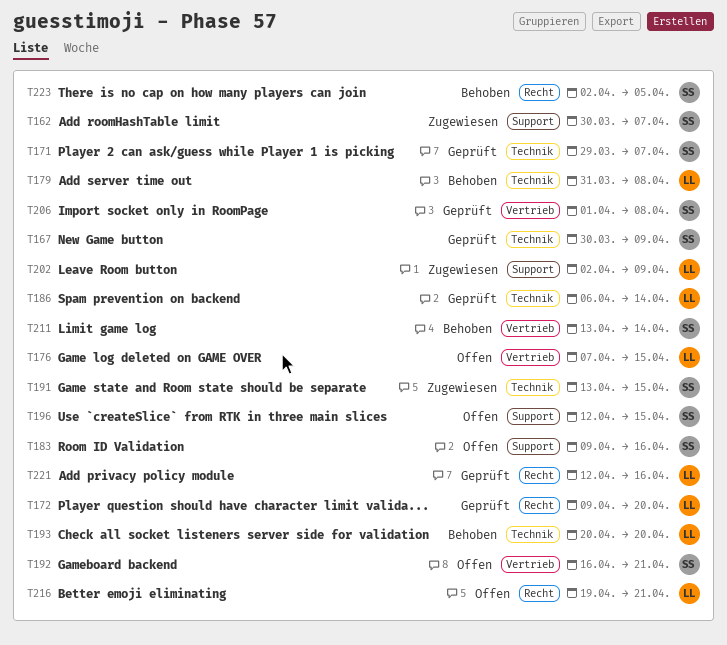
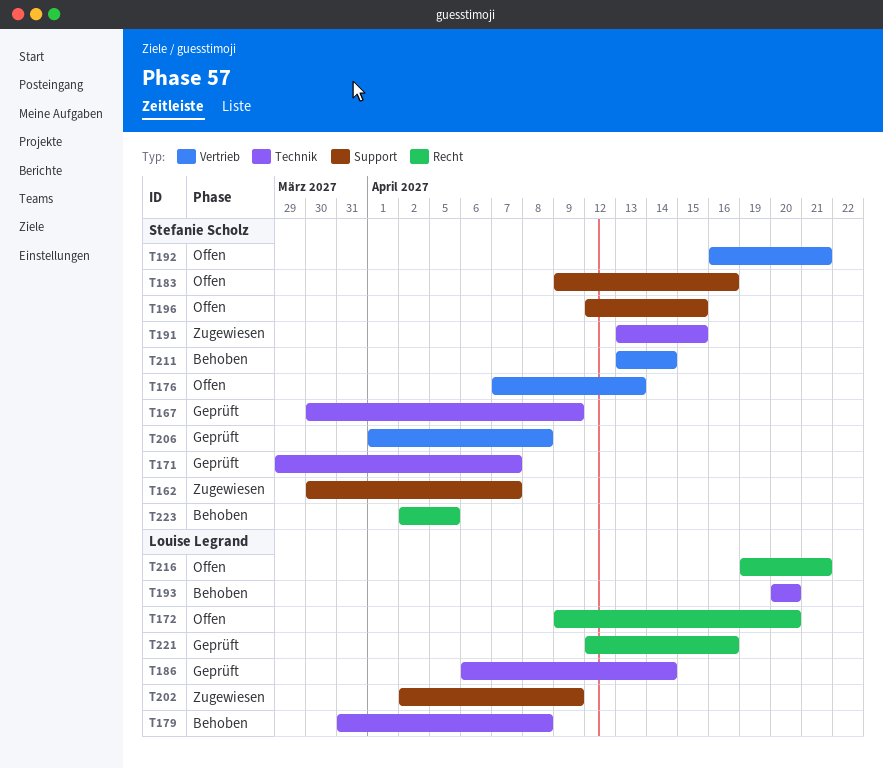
T172, status: Geprüft -> Offen
T176, owner: Louise Legrand -> Stefanie Scholz
T176, due: Apr 15 -> Apr 13

